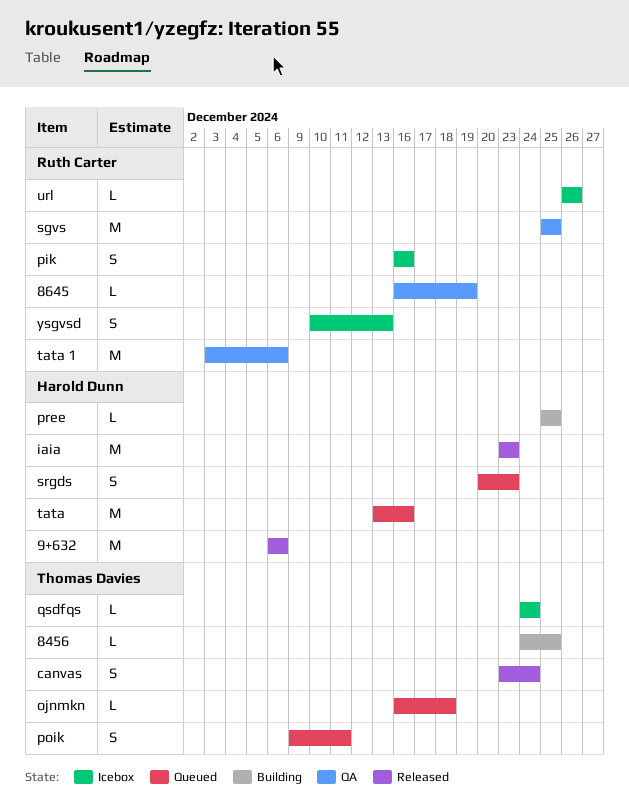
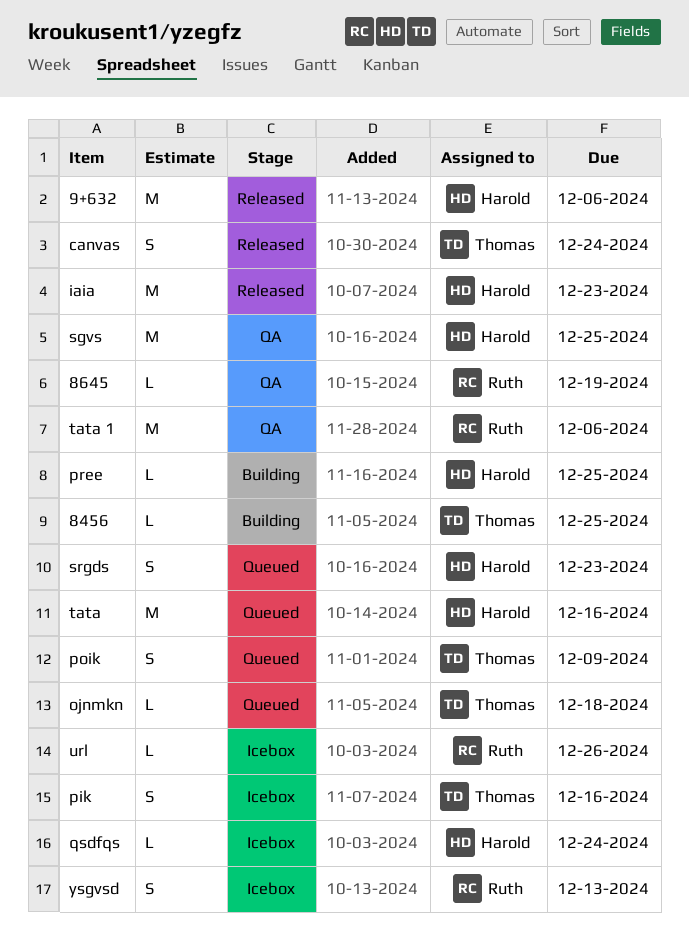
pik, owner: Ruth Carter -> Thomas Davies
poik, due: Dec 11 -> Dec 9
qsdfqs, owner: Thomas Davies -> Harold Dunn
sgvs, owner: Ruth Carter -> Harold Dunn

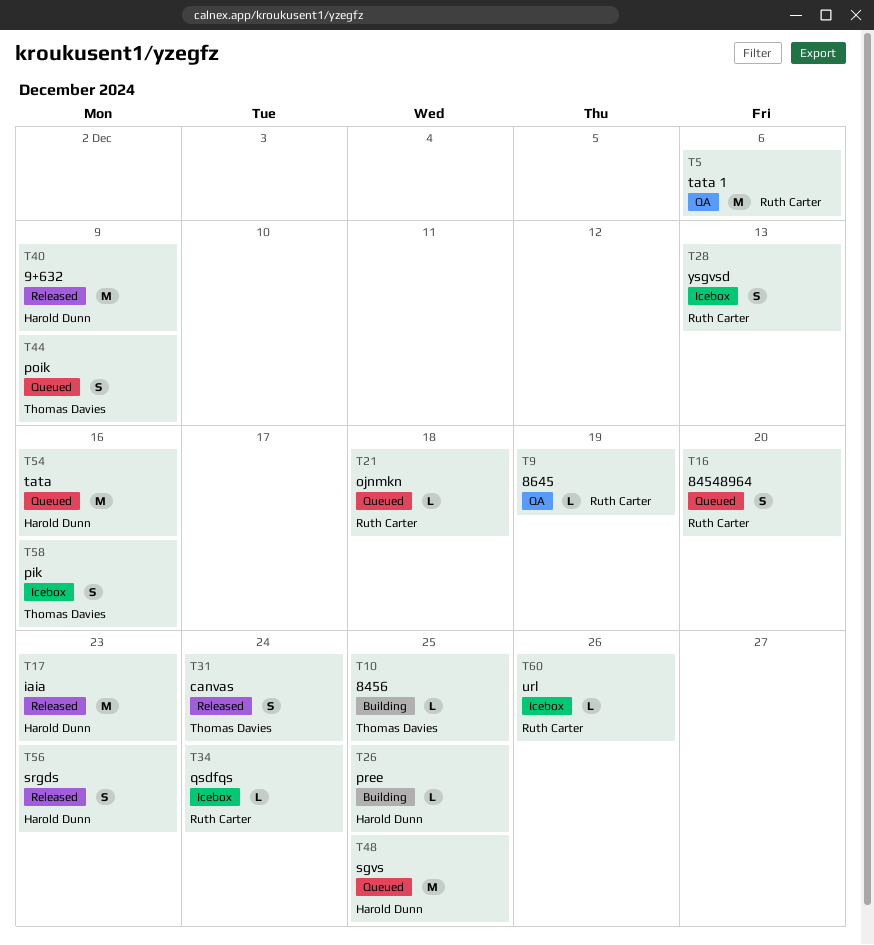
84548964: none -> present
9+632, due: Dec 6 -> Dec 9
ojnmkn, owner: Thomas Davies -> Ruth Carter
qsdfqs, owner: Harold Dunn -> Ruth Carter
sgvs, status: QA -> Queued
srgds, status: Queued -> Released

